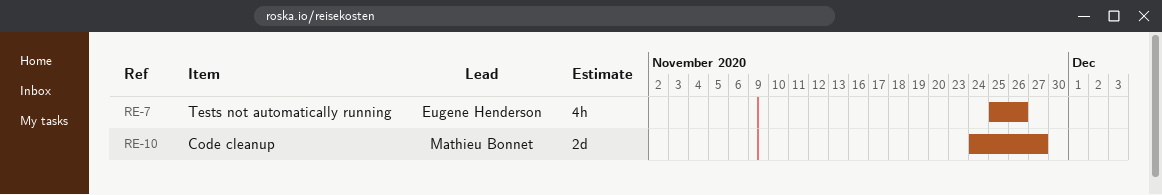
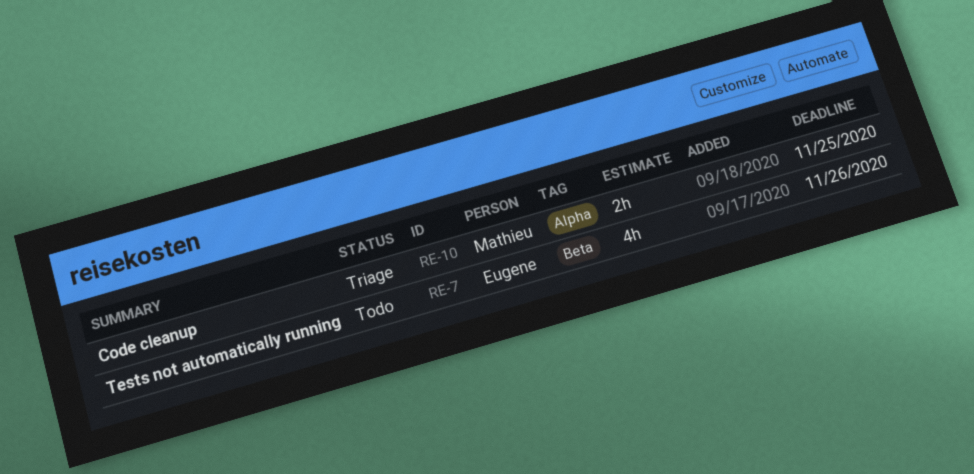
RE-10, estimate: 2d -> 2h
RE-10, due: Nov 27 -> Nov 25

